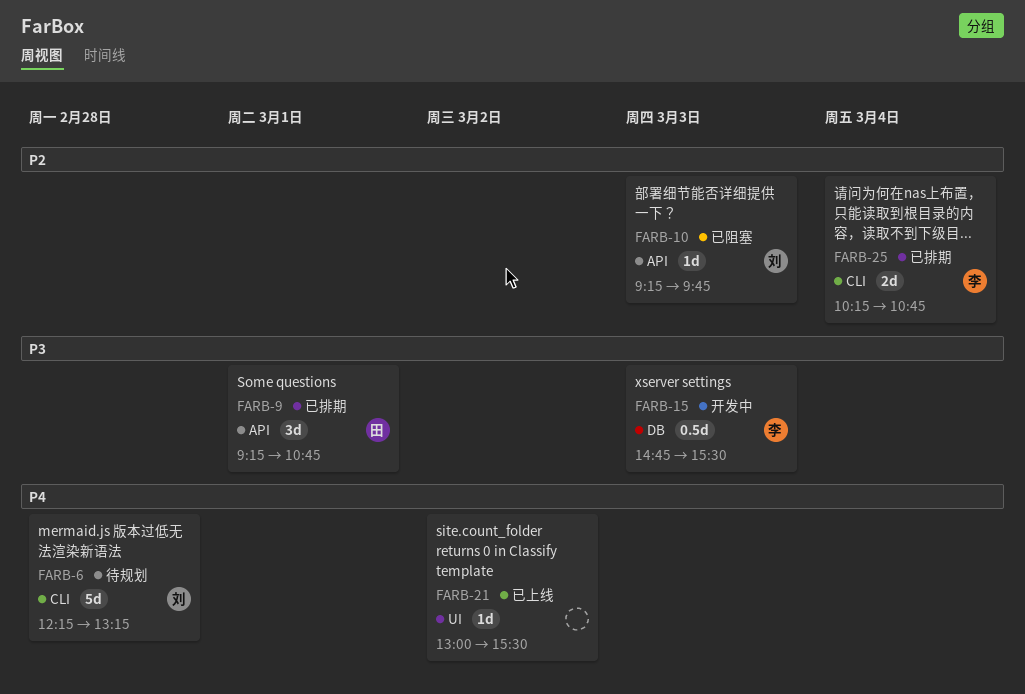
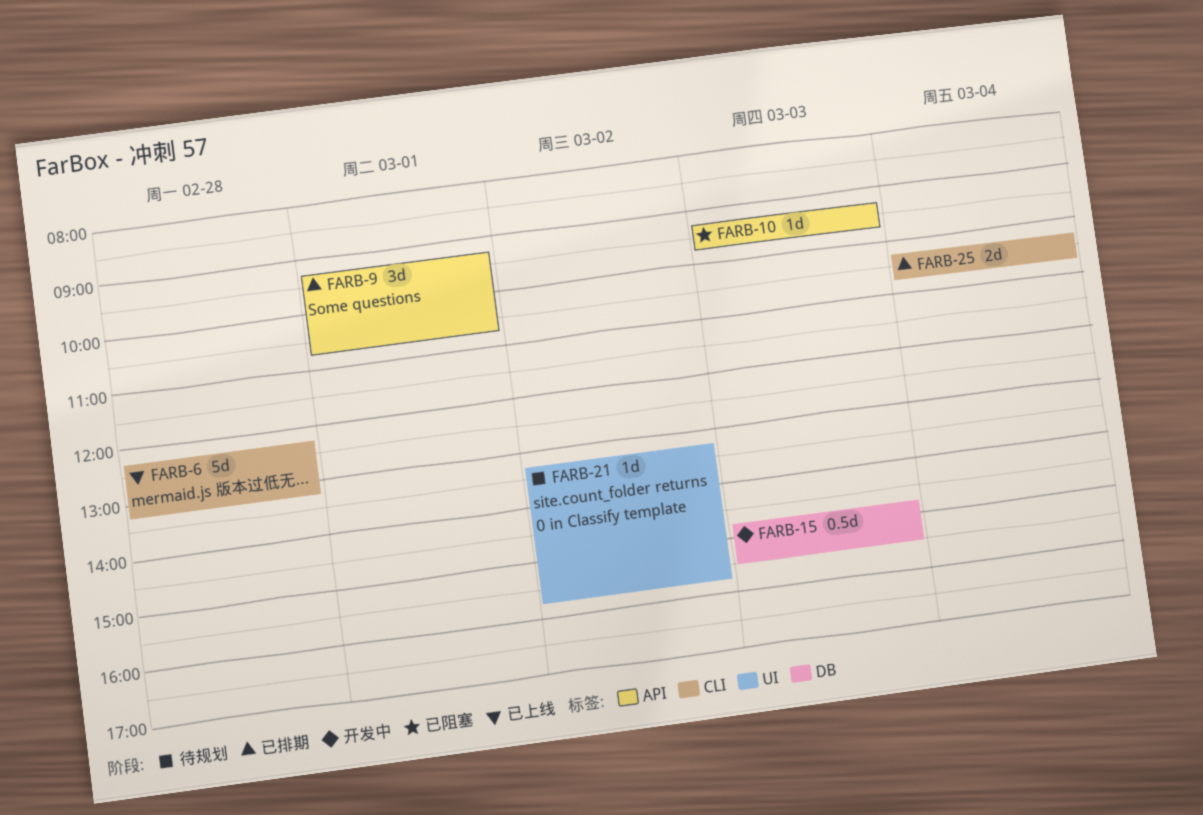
FARB-6, status: 待规划 -> 已上线
FARB-21, status: 已上线 -> 待规划
FARB-21, begins: 13:00 -> 13:15
FARB-21, ends: 15:30 -> 15:45

